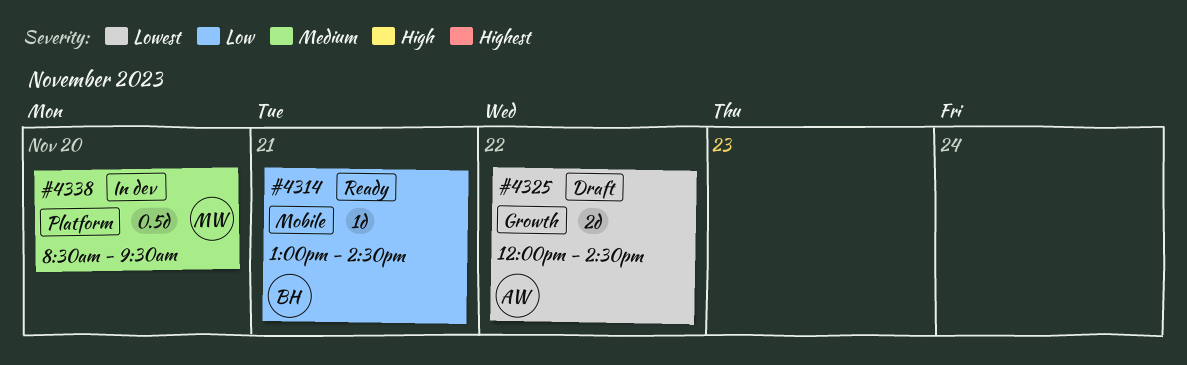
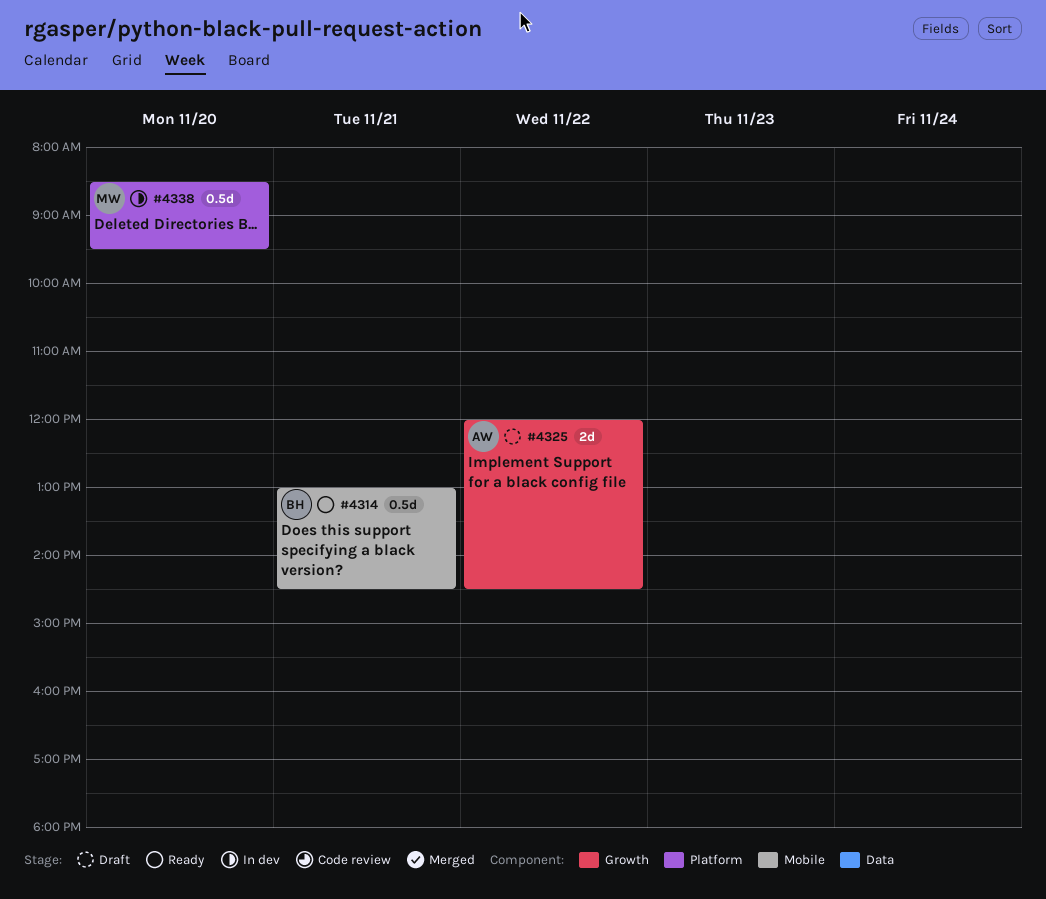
#4314, estimate: 1d -> 0.5d

